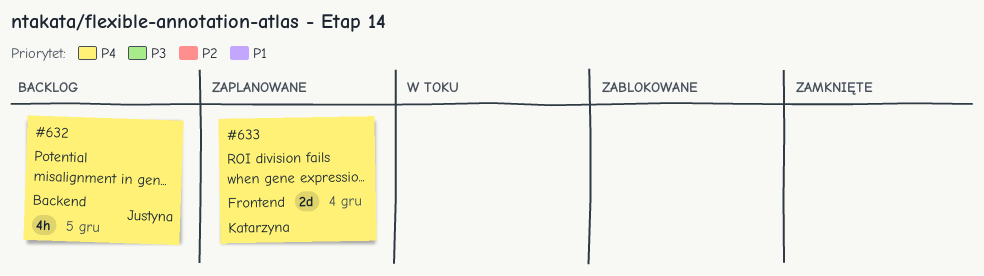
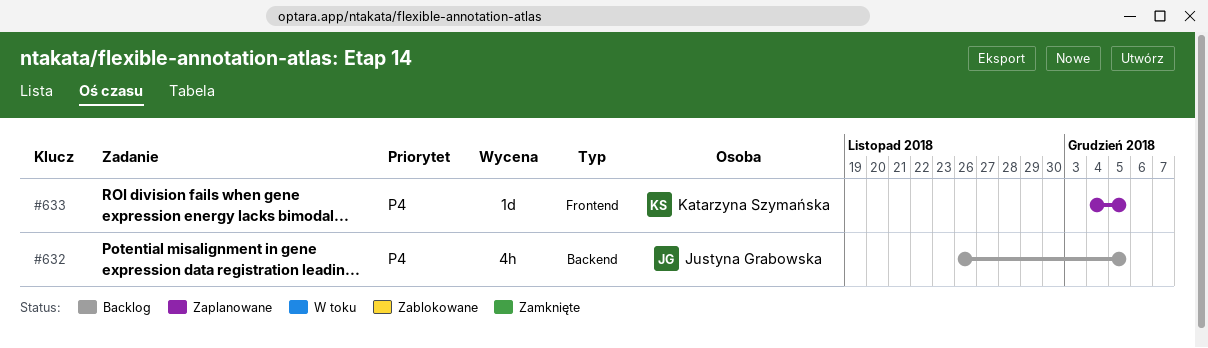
#633, estimate: 2d -> 1d
#633, due: Dec 4 -> Dec 5

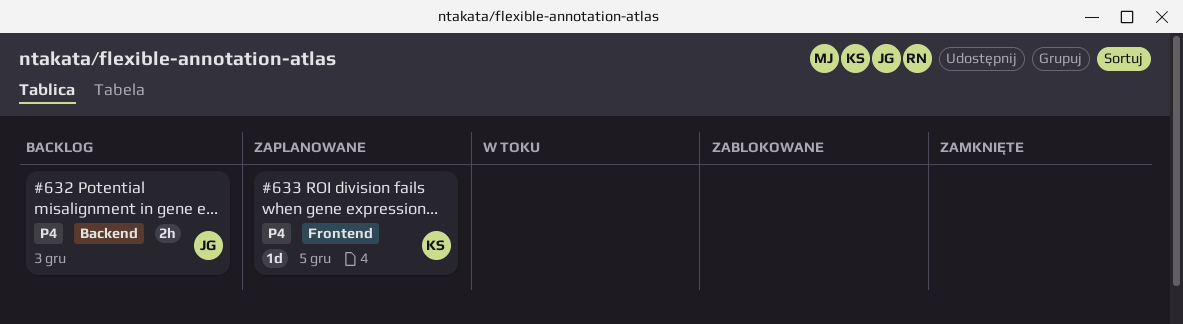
#632, estimate: 4h -> 2h
#632, due: Dec 5 -> Dec 3

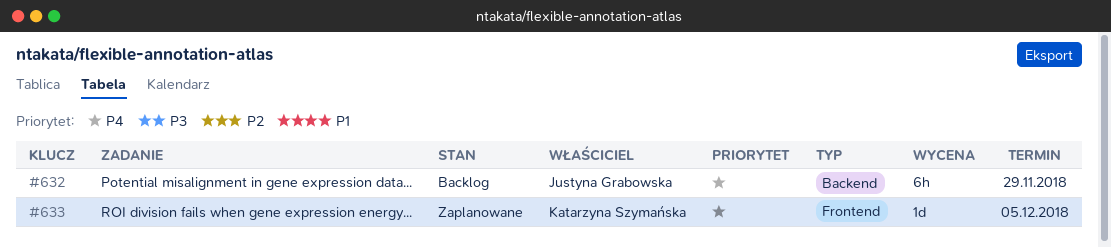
#632, estimate: 2h -> 6h
#632, due: Dec 3 -> Nov 29

